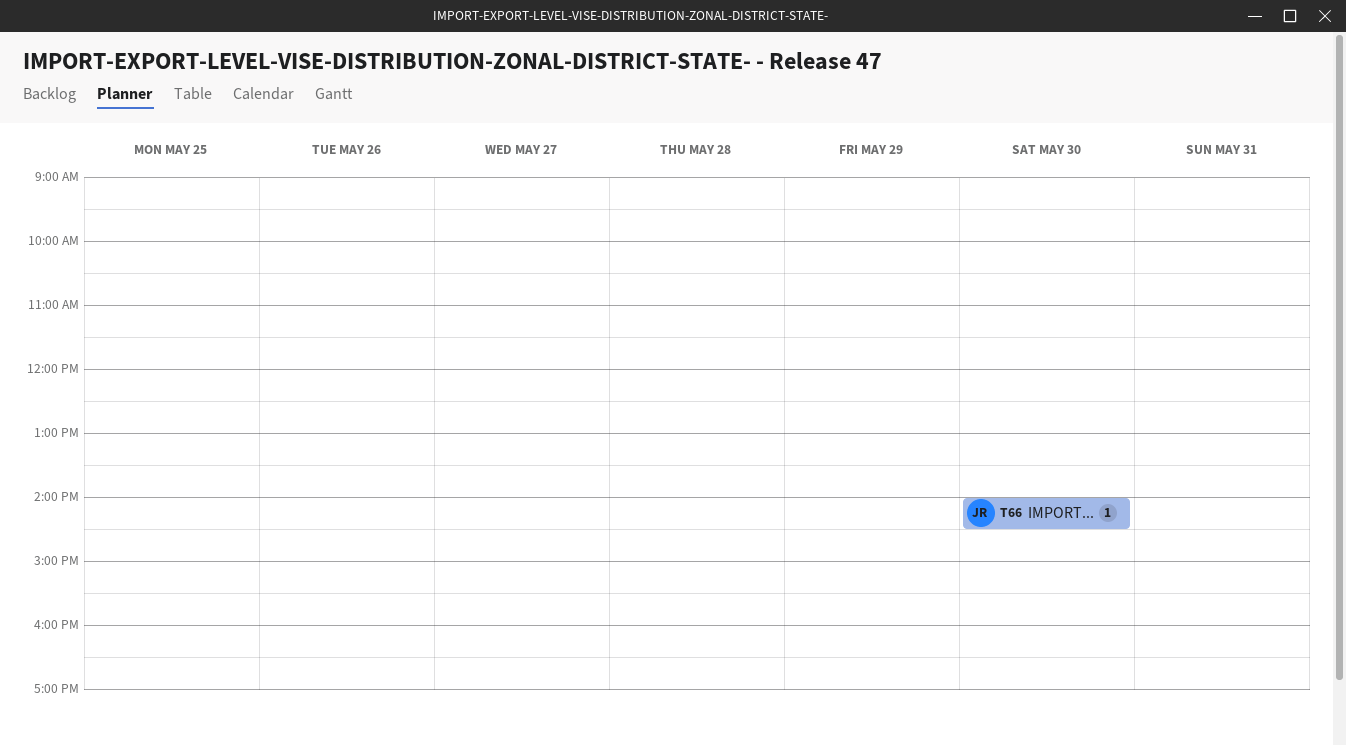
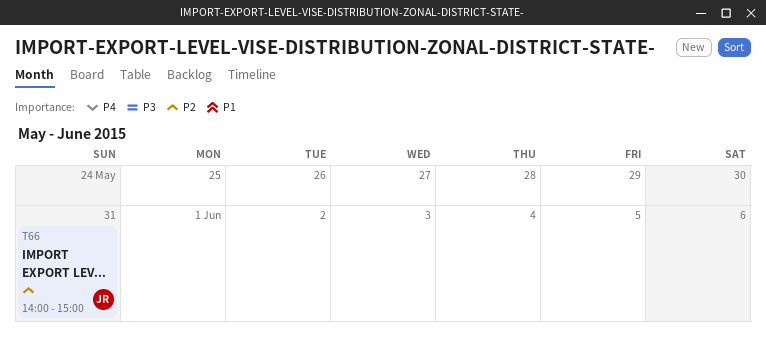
T66, day: May 30 -> May 31
T66, ends: 14:30 -> 15:00

